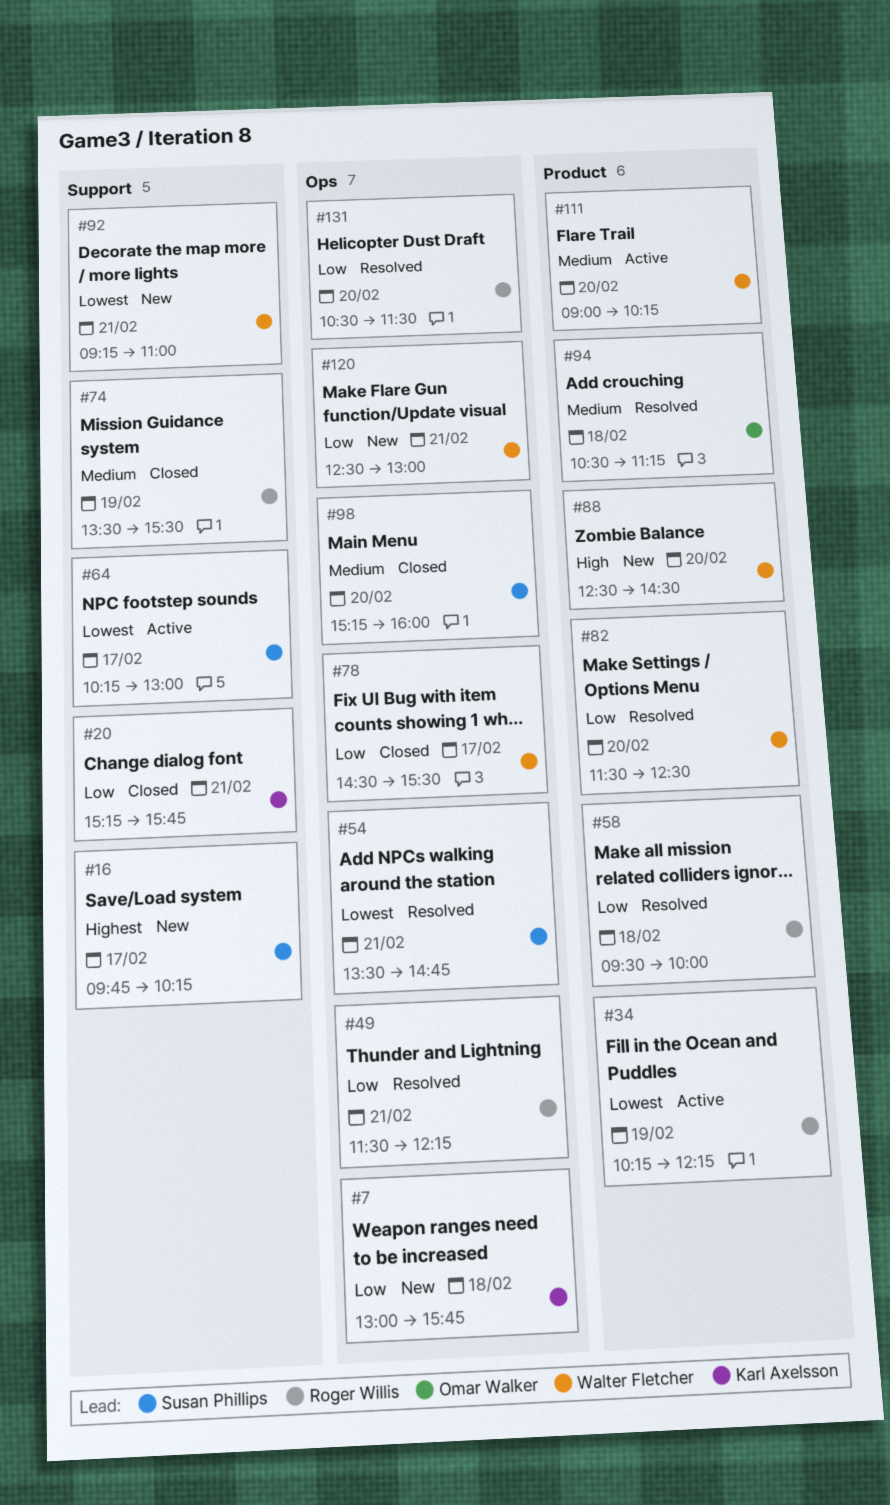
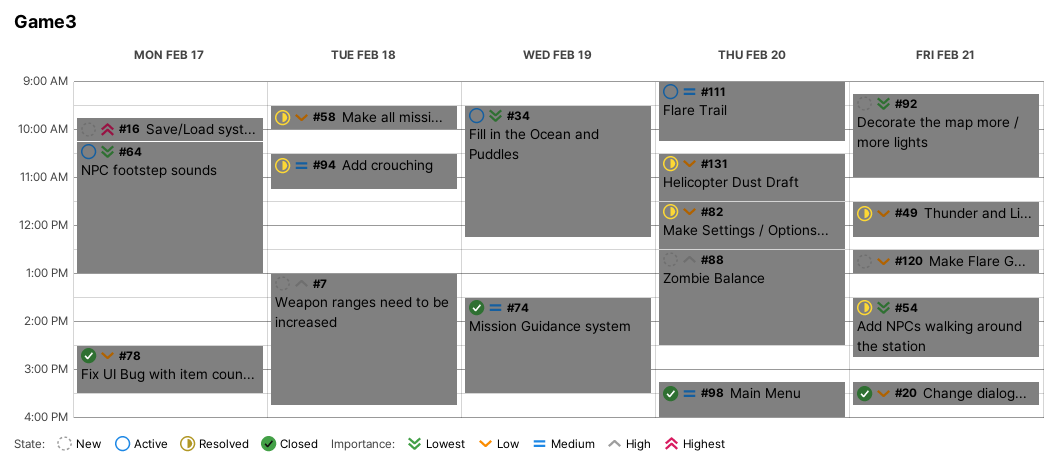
#7, priority: Low -> High
#34, begins: 10:15 -> 09:30

